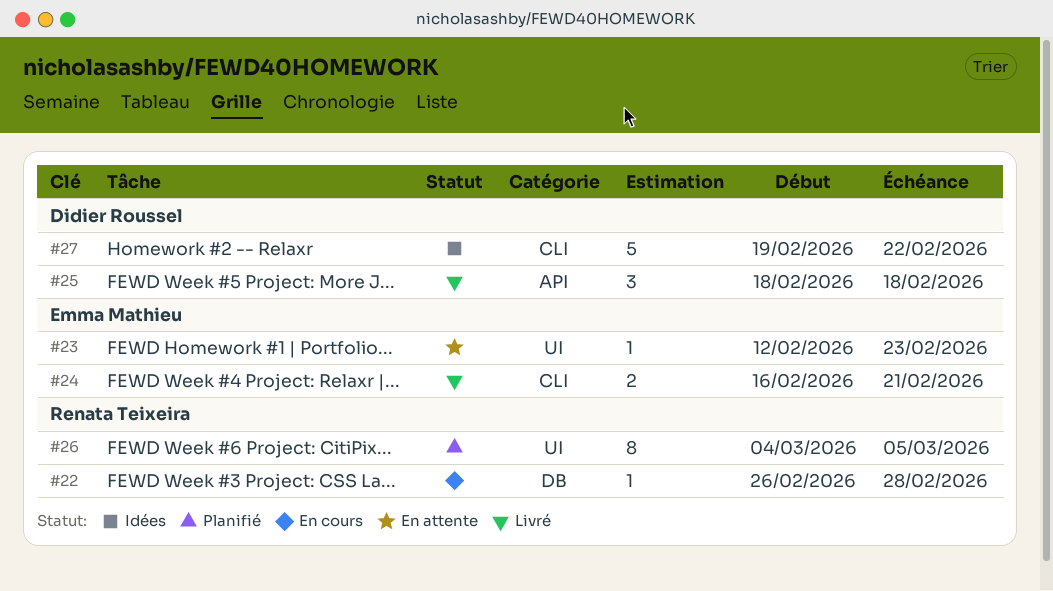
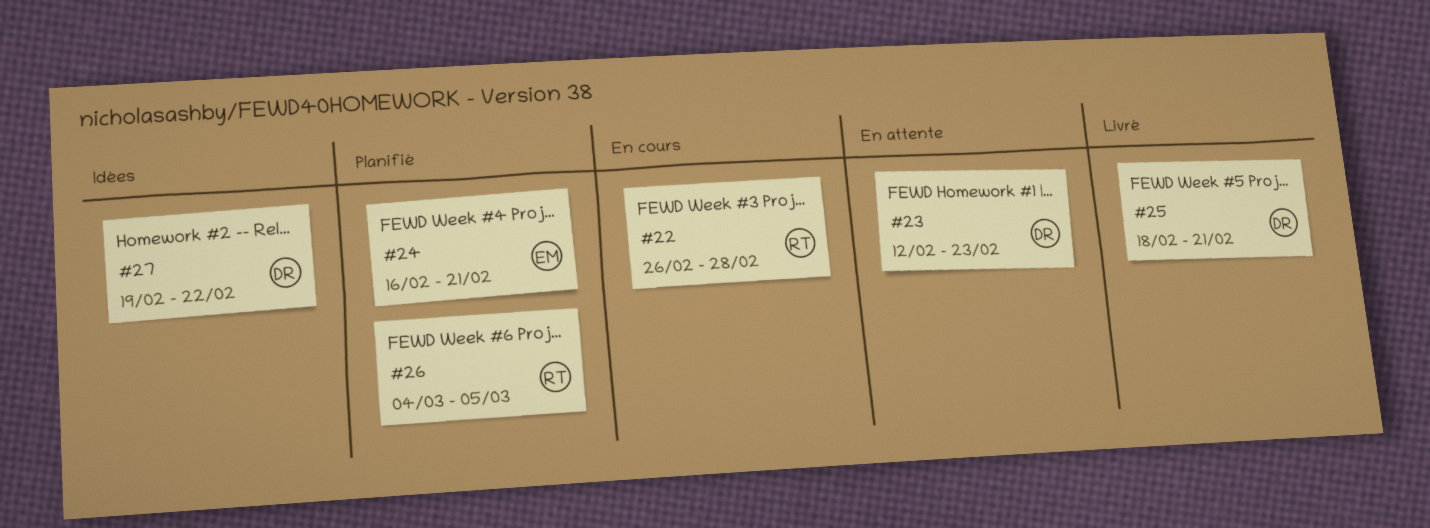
#23, owner: Emma Mathieu -> Didier Roussel
#24, status: Livré -> Planifié
#25, due: Feb 18 -> Feb 21

